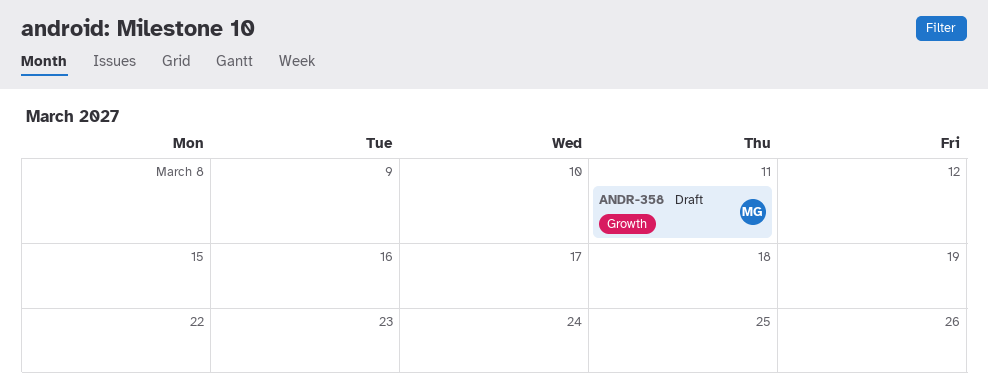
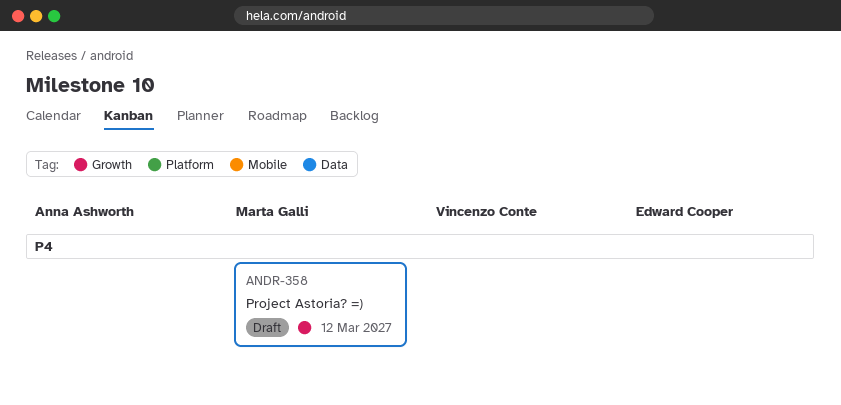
ANDR-358, due: Mar 11 -> Mar 12

